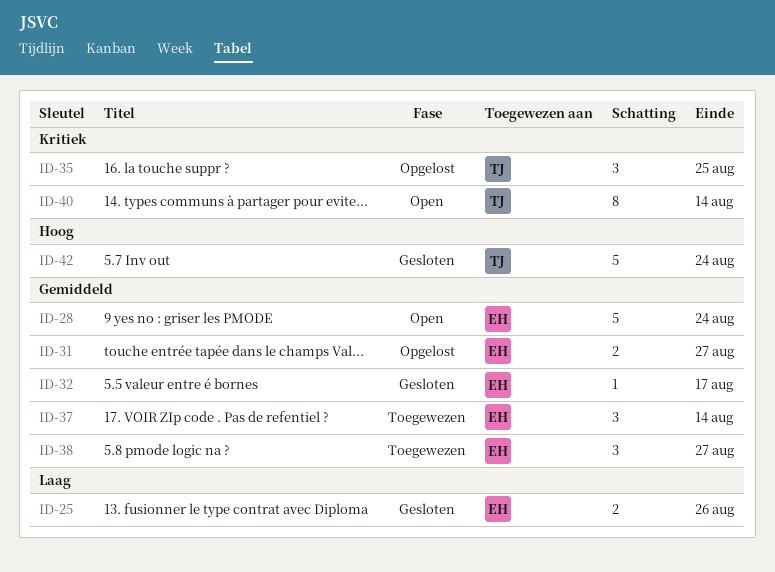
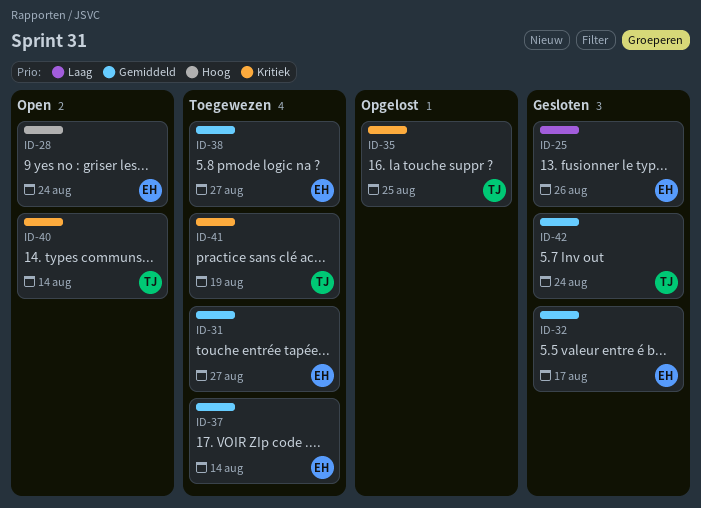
ID-28, priority: Gemiddeld -> Hoog
ID-31, status: Opgelost -> Toegewezen
ID-41: none -> present
ID-42, priority: Hoog -> Gemiddeld

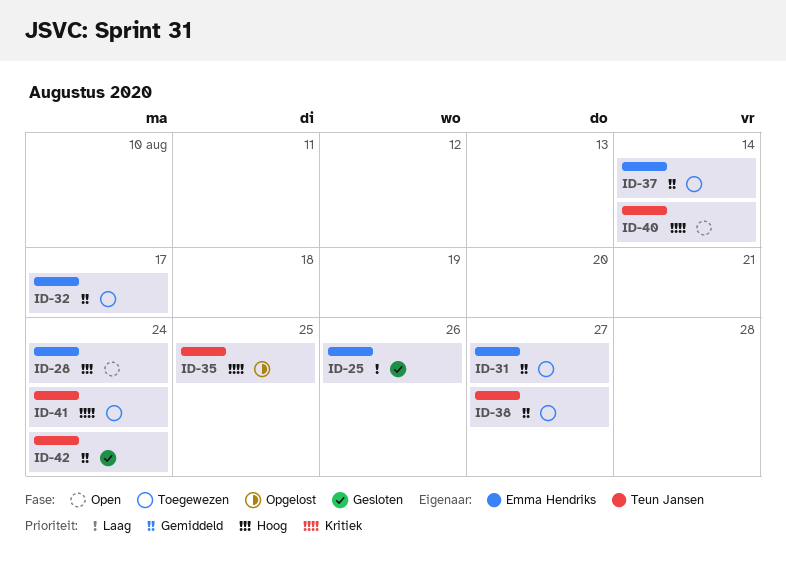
ID-32, status: Gesloten -> Toegewezen
ID-38, owner: Emma Hendriks -> Teun Jansen
ID-41, due: Aug 19 -> Aug 24

